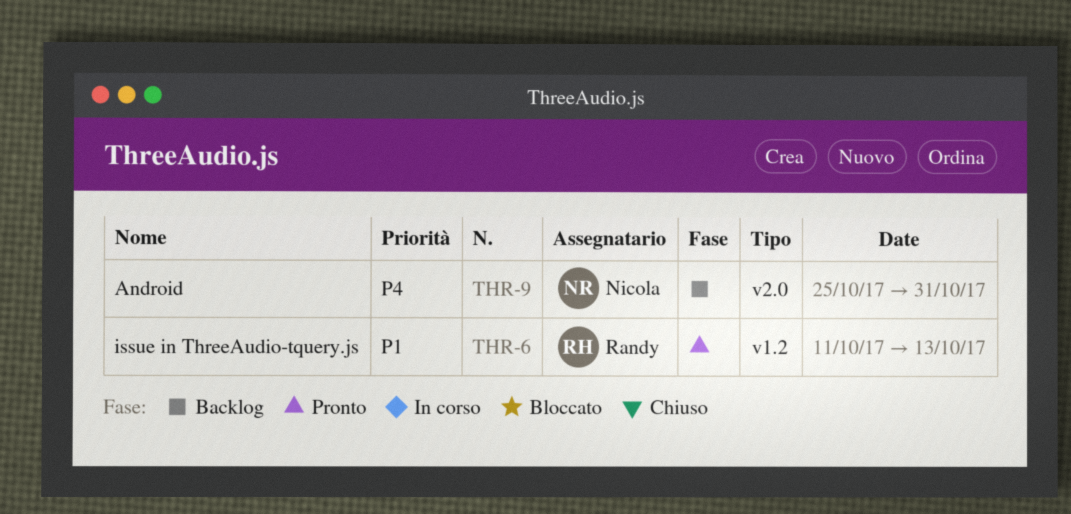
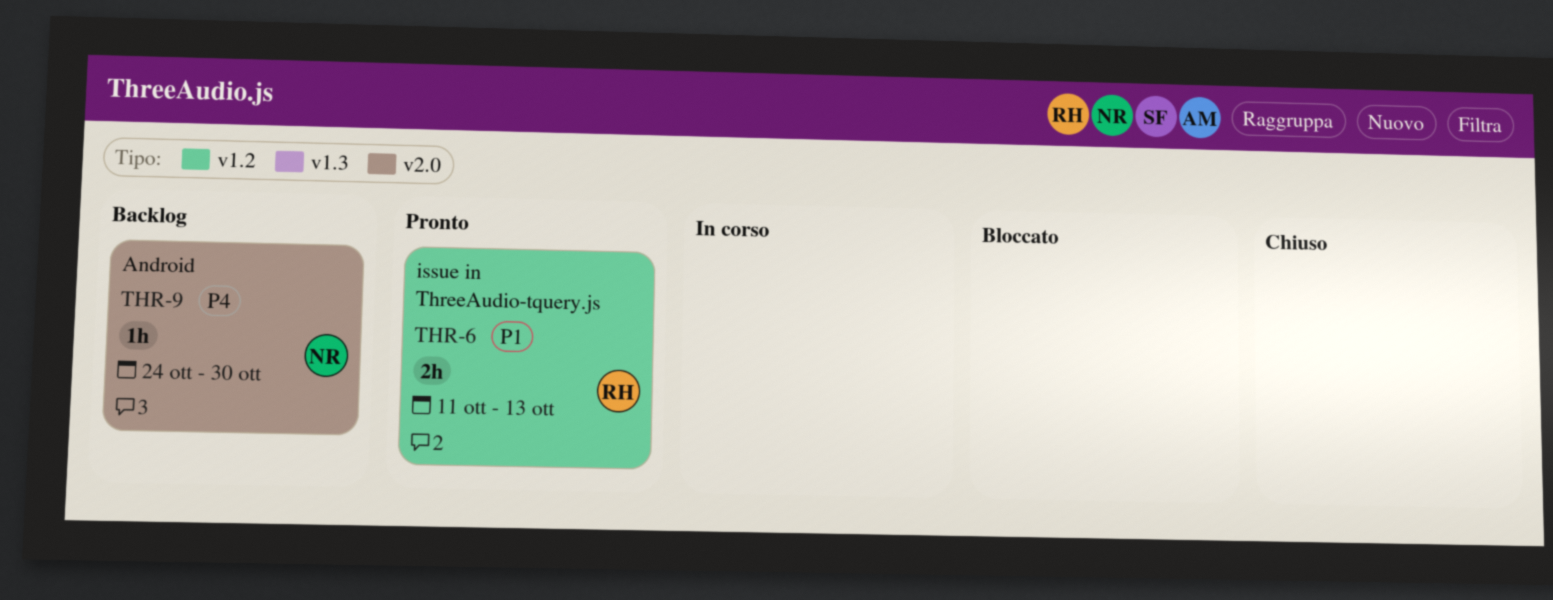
THR-9, start: Oct 25 -> Oct 24
THR-9, due: Oct 31 -> Oct 30

